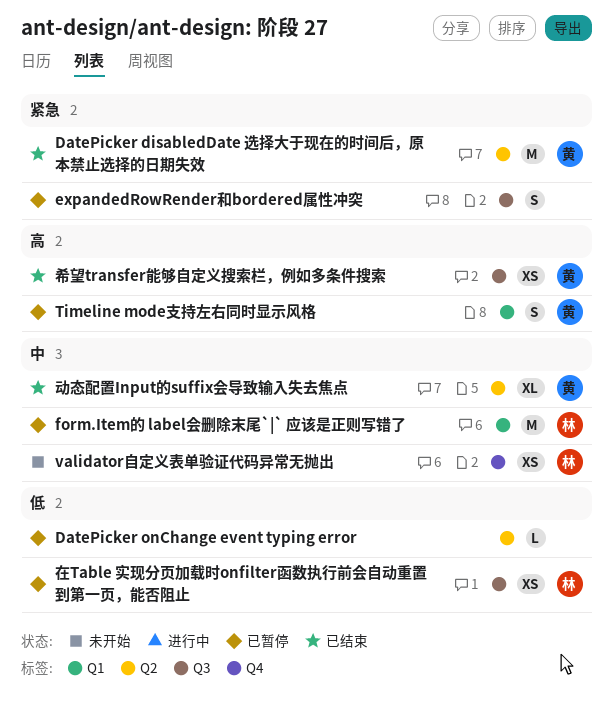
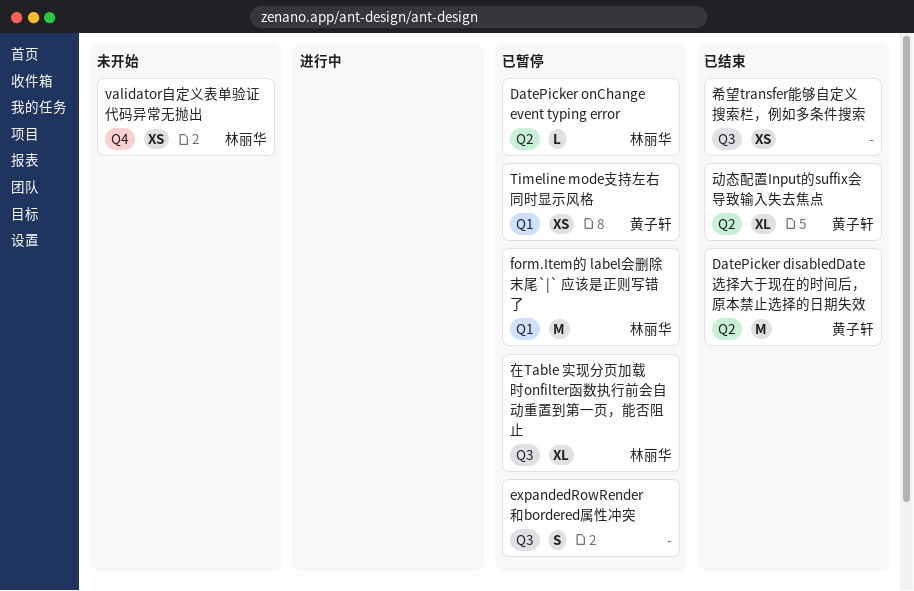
DatePicker onChange event typing error, owner: none -> 林丽华
Timeline mode支持左右同时显示风格, estimate: S -> XS
在Table 实现分页加载时onfilter函数执行前会自动重置到第一页，能否阻止, estimate: XS -> XL
希望transfer能够自定义搜索栏，例如多条件搜索, owner: 黄子轩 -> none

